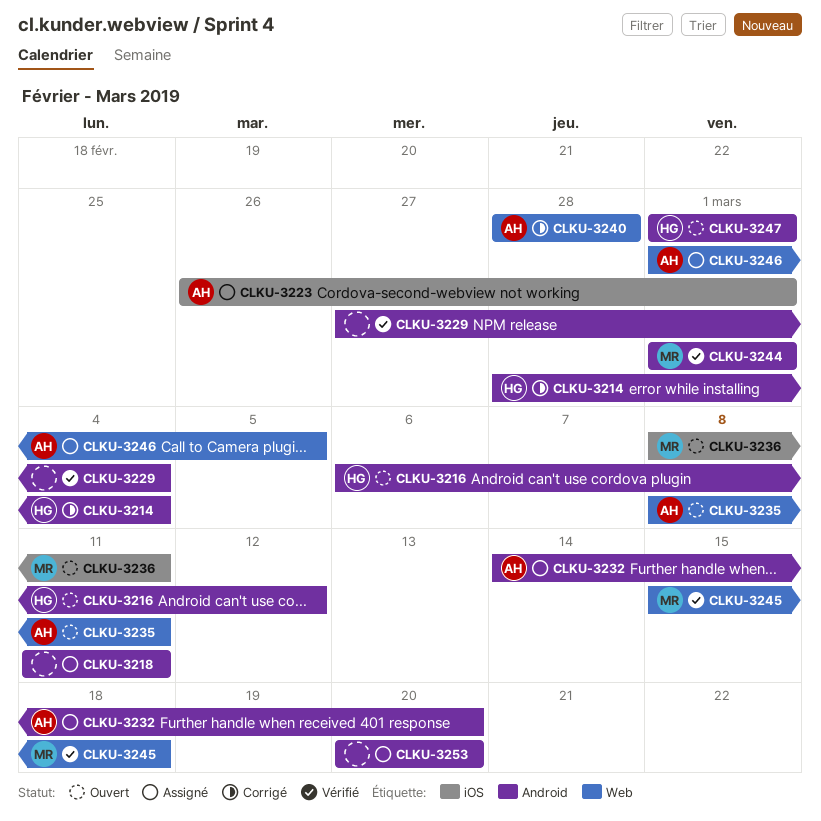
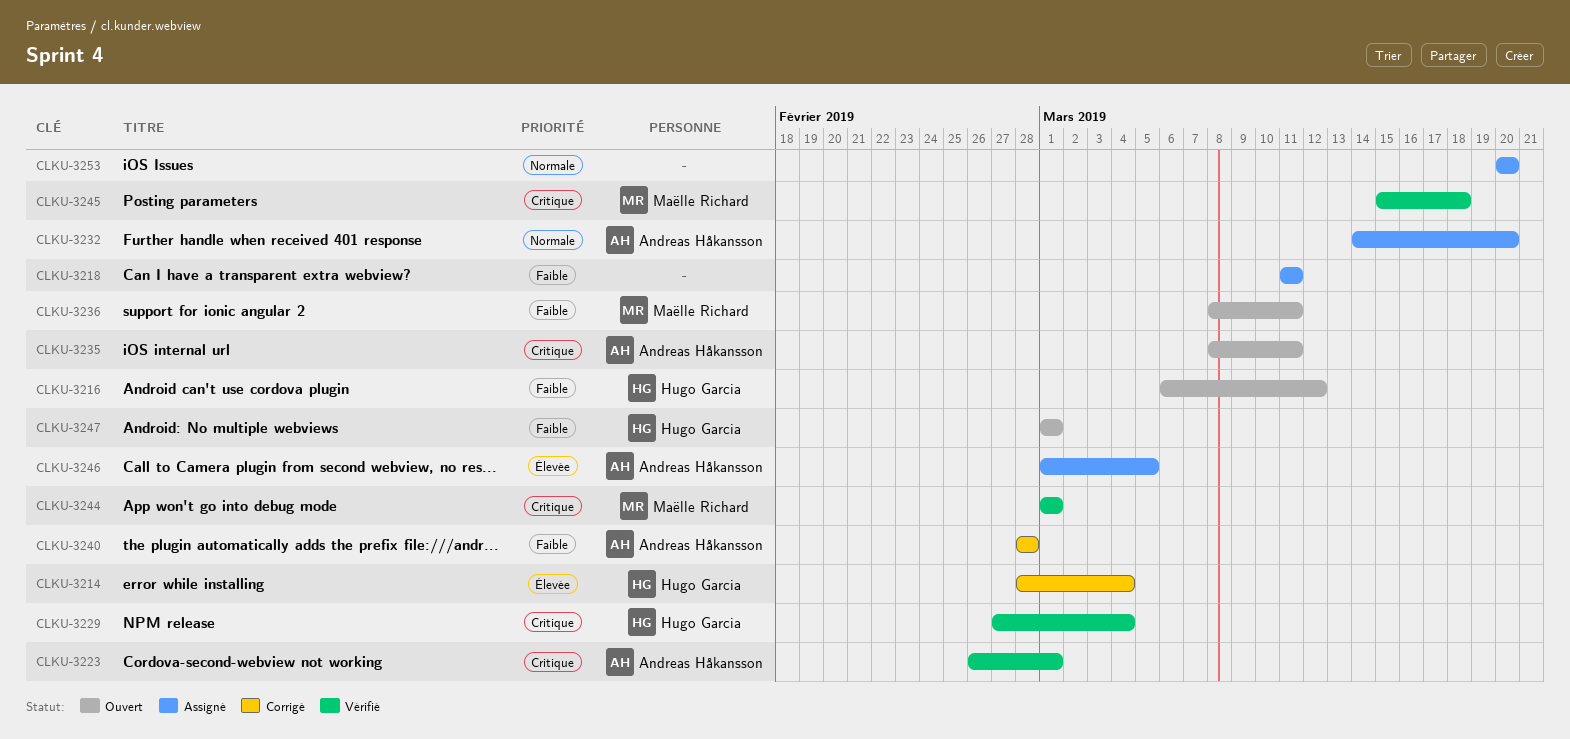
CLKU-3223, status: Assigné -> Vérifié
CLKU-3229, owner: none -> Hugo Garcia

